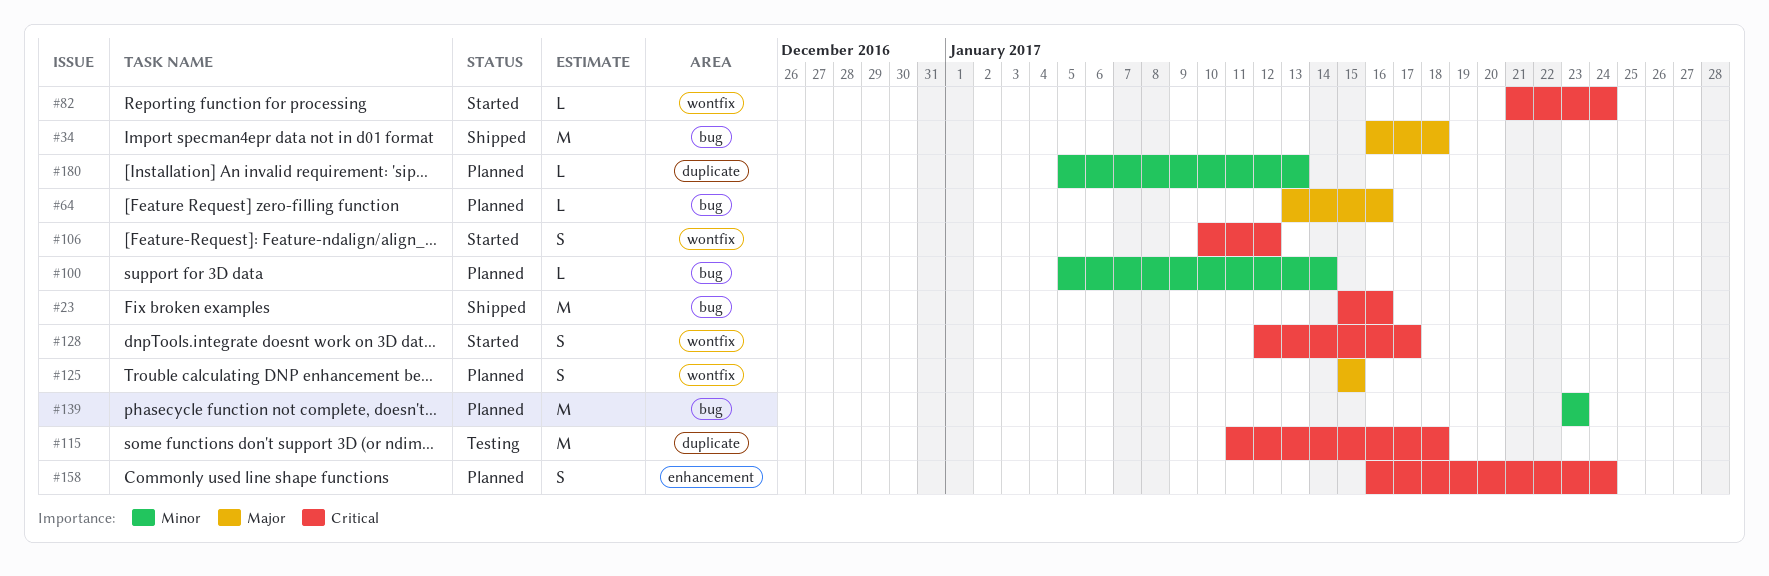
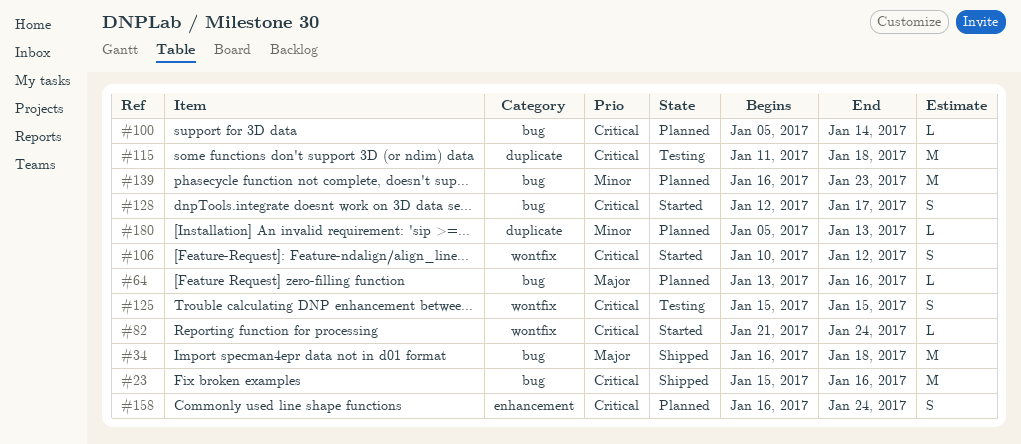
#100, priority: Minor -> Critical
#125, status: Planned -> Testing
#125, priority: Major -> Critical
#128, label: wontfix -> bug
#139, start: Jan 23 -> Jan 16

